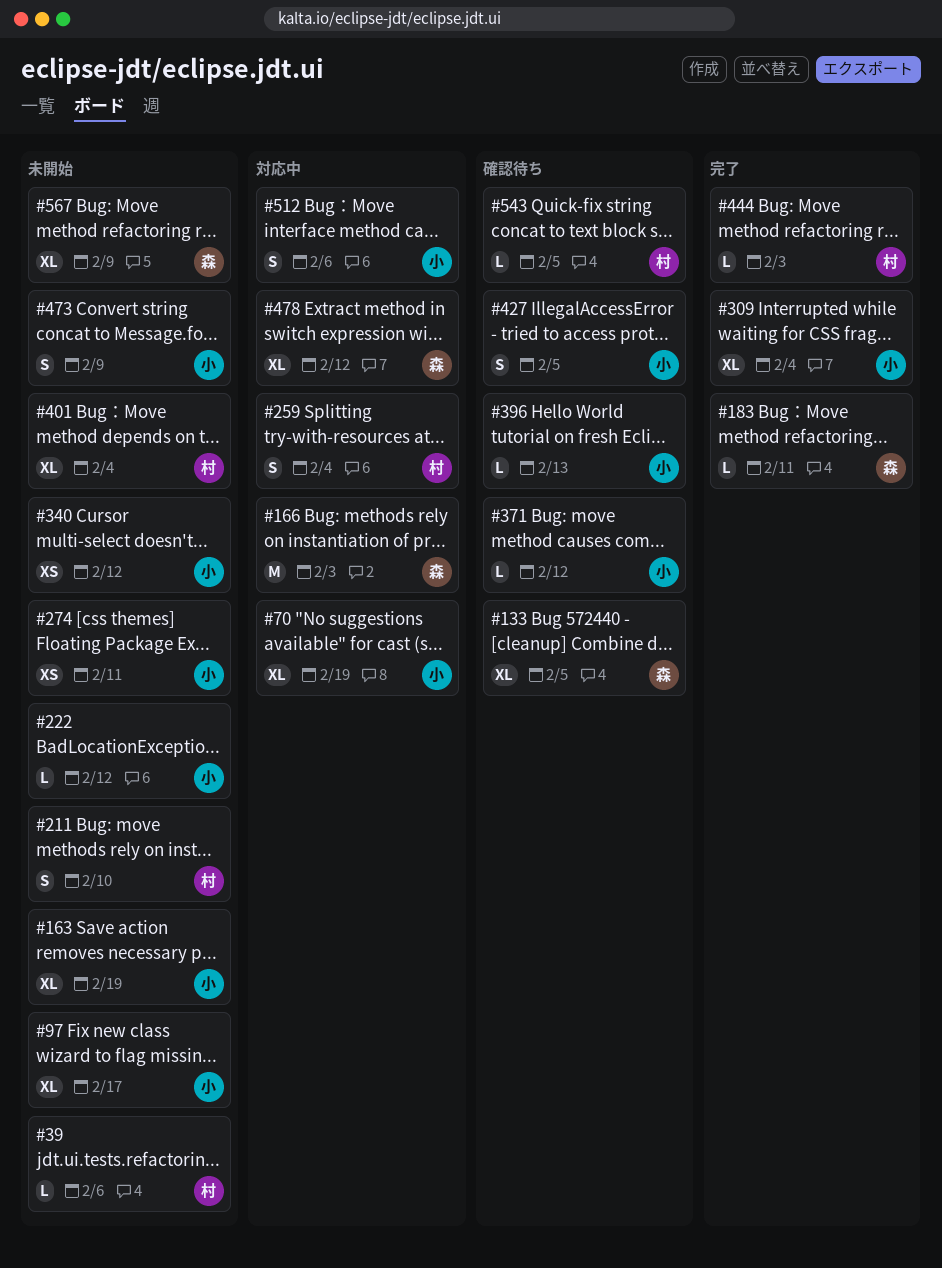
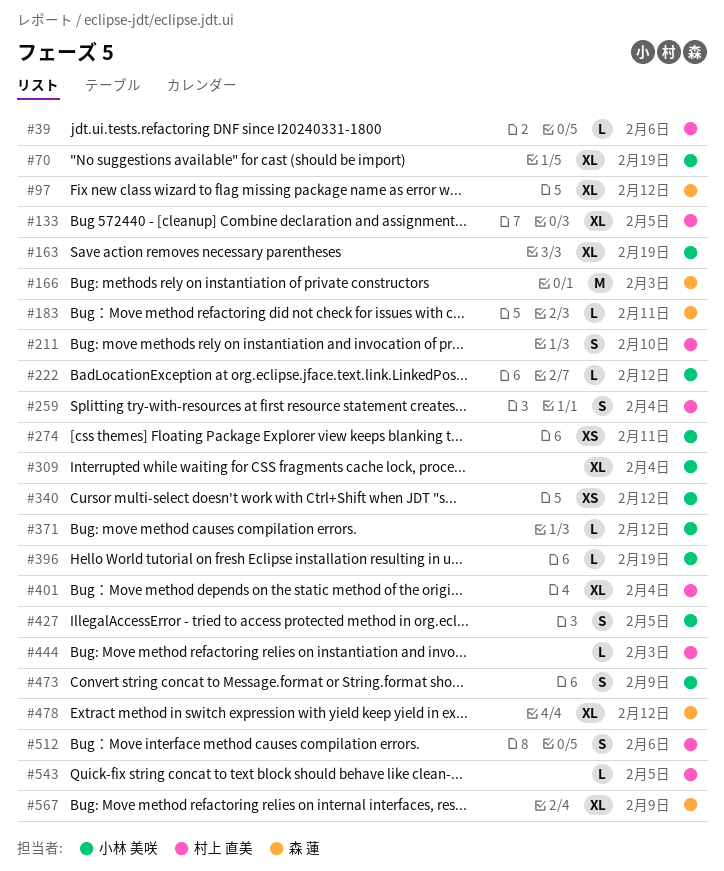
#97, owner: 小林 美咲 -> 森 蓮
#97, due: Feb 17 -> Feb 12
#133, owner: 森 蓮 -> 村上 直美
#396, due: Feb 13 -> Feb 19
#512, owner: 小林 美咲 -> 村上 直美

